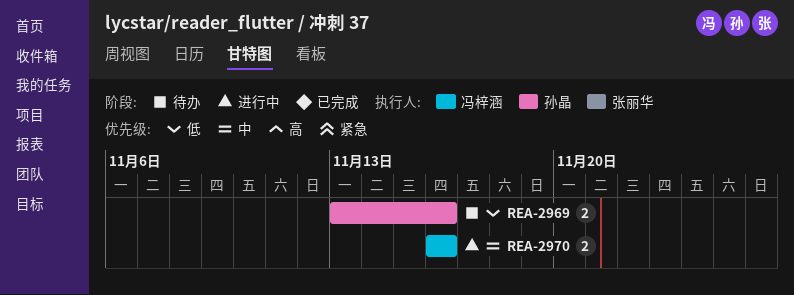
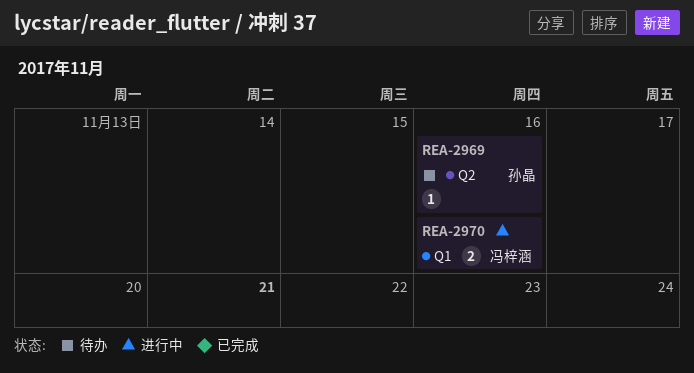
REA-2969, estimate: 2 -> 1

